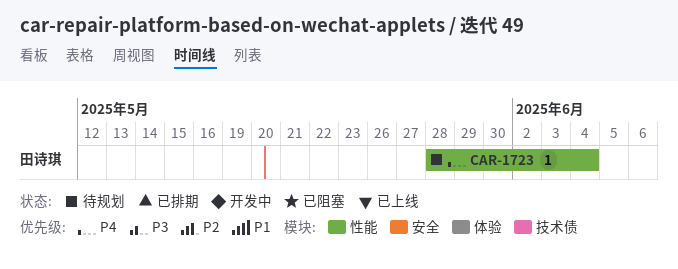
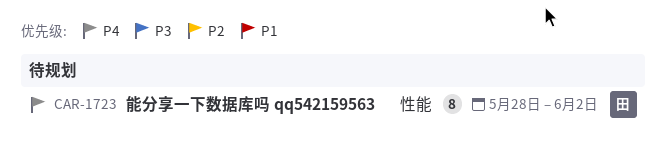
CAR-1723, estimate: 1 -> 8
CAR-1723, due: Jun 4 -> Jun 2

